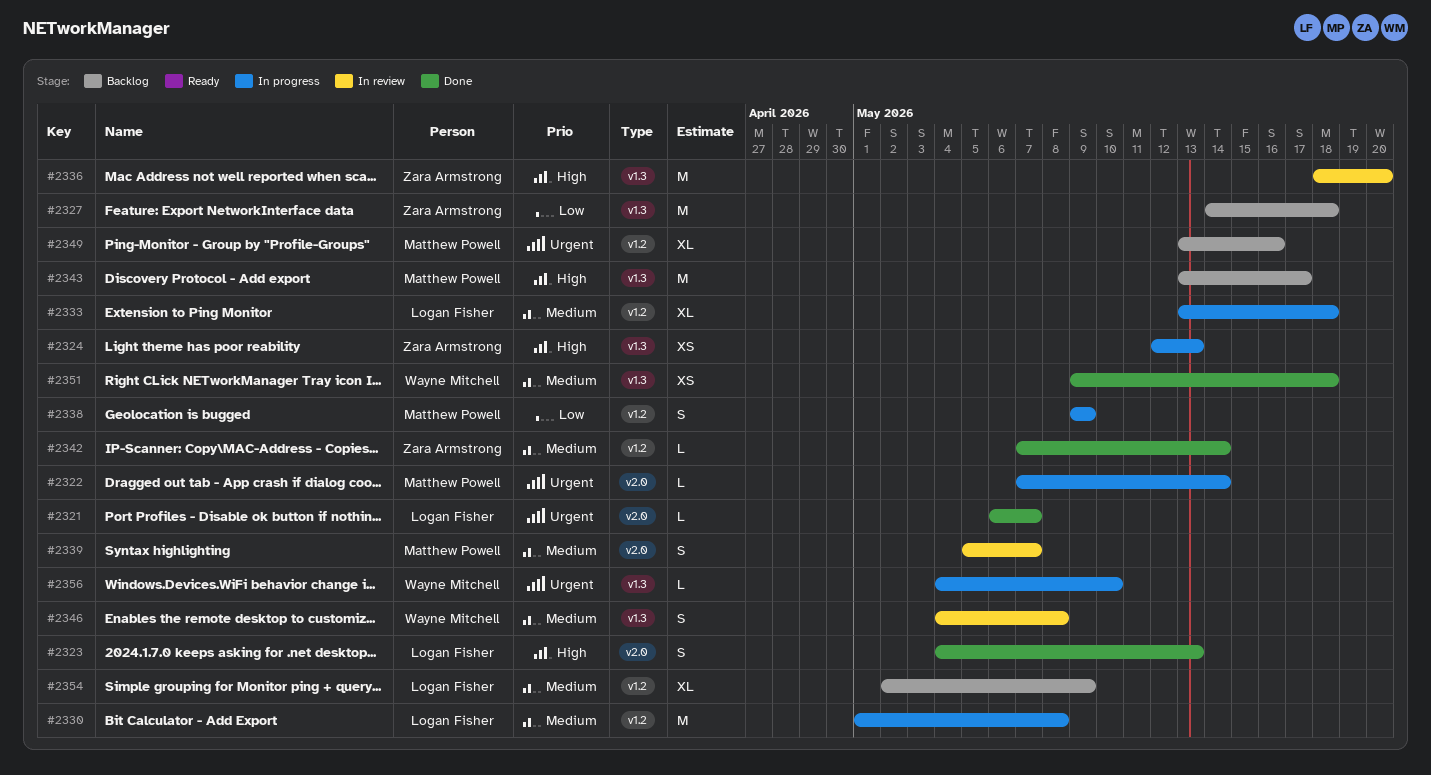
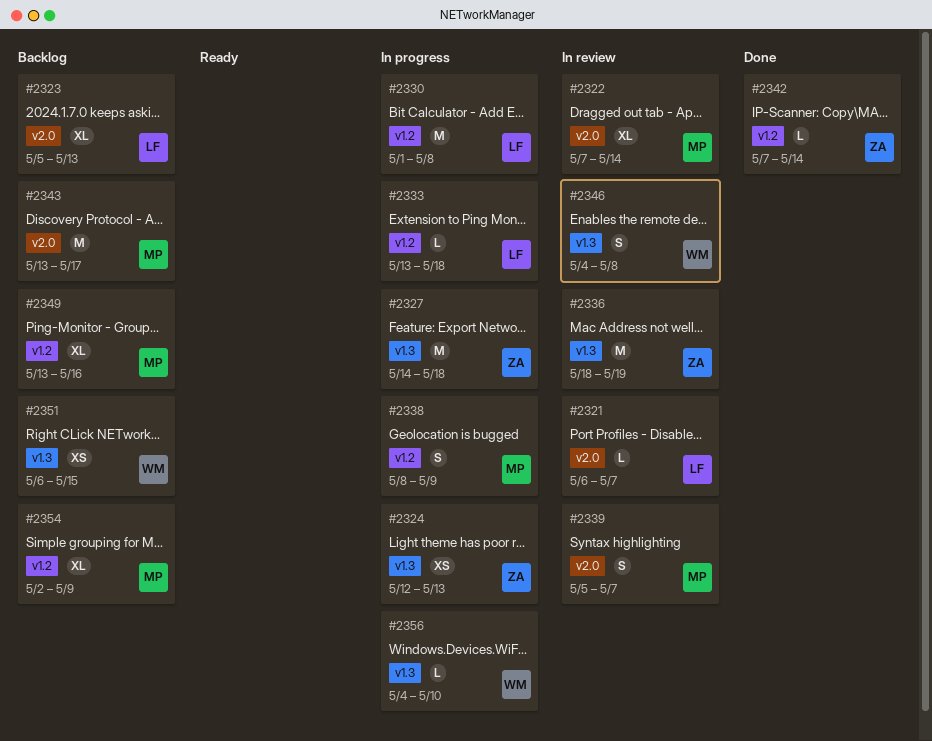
#2321, status: Done -> In review
#2322, status: In progress -> In review
#2322, estimate: L -> XL
#2323, status: Done -> Backlog
#2323, estimate: S -> XL
#2323, start: May 4 -> May 5
#2327, status: Backlog -> In progress
#2333, estimate: XL -> L
#2336, due: May 20 -> May 19
#2338, start: May 9 -> May 8
#2343, label: v1.3 -> v2.0
#2351, status: Done -> Backlog
#2351, start: May 9 -> May 6
#2351, due: May 18 -> May 15
#2354, owner: Logan Fisher -> Matthew Powell

